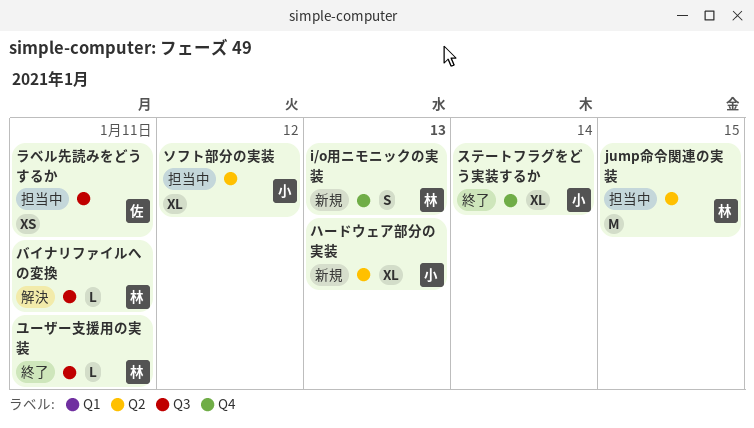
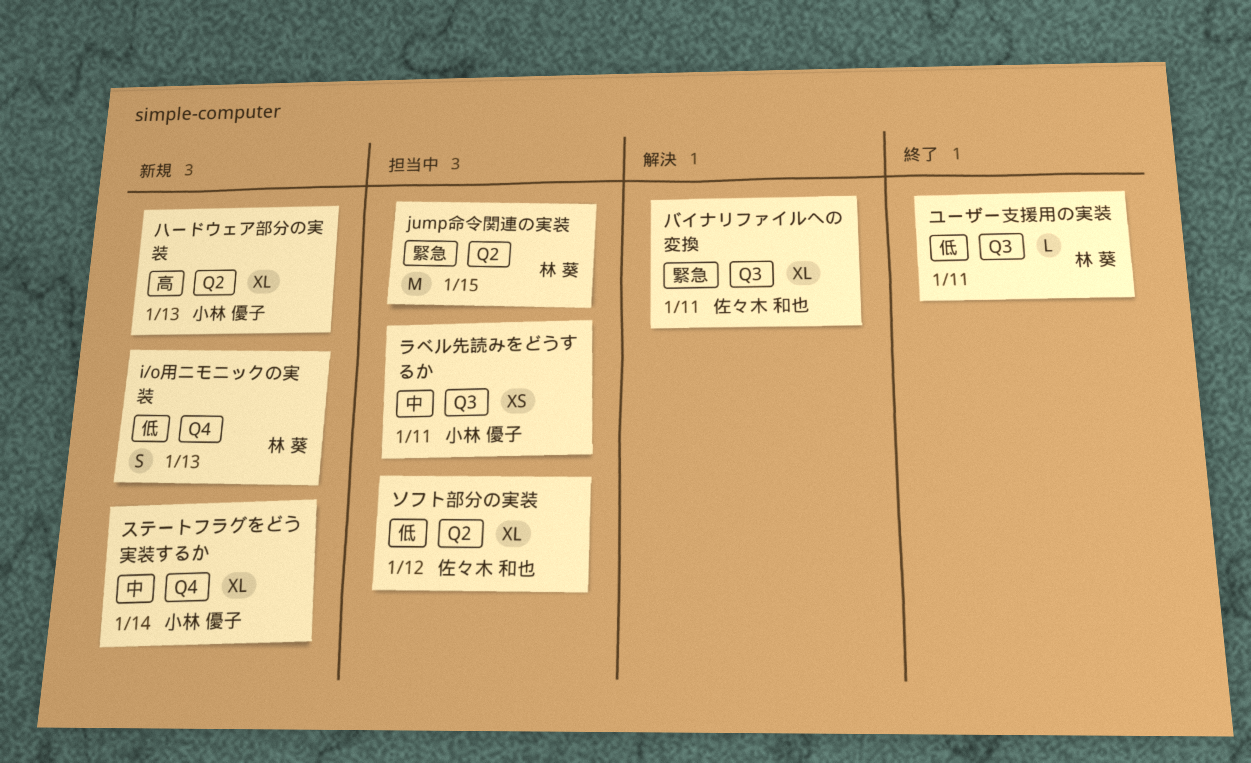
ステートフラグをどう実装するか, status: 終了 -> 新規
ソフト部分の実装, owner: 小林 優子 -> 佐々木 和也
バイナリファイルへの変換, owner: 林 葵 -> 佐々木 和也
バイナリファイルへの変換, estimate: L -> XL
ラベル先読みをどうするか, owner: 佐々木 和也 -> 小林 優子

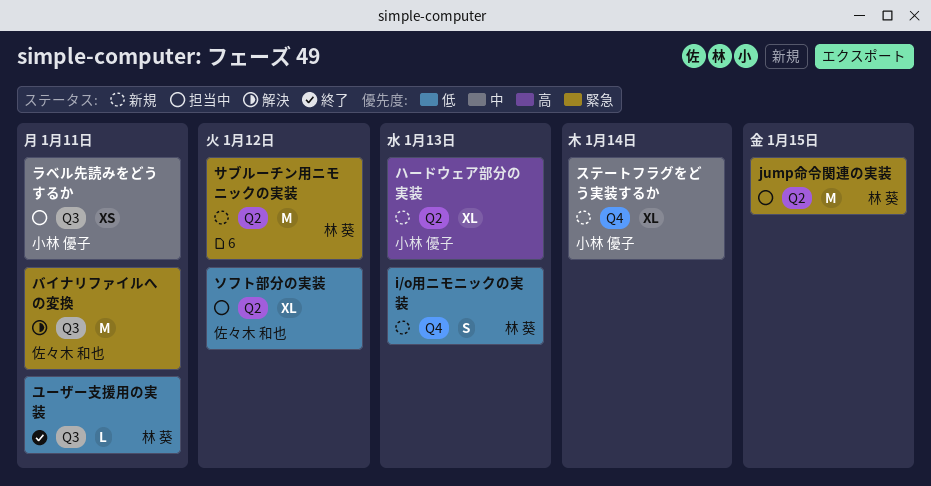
サブルーチン用ニモニックの実装: none -> present
バイナリファイルへの変換, estimate: XL -> M

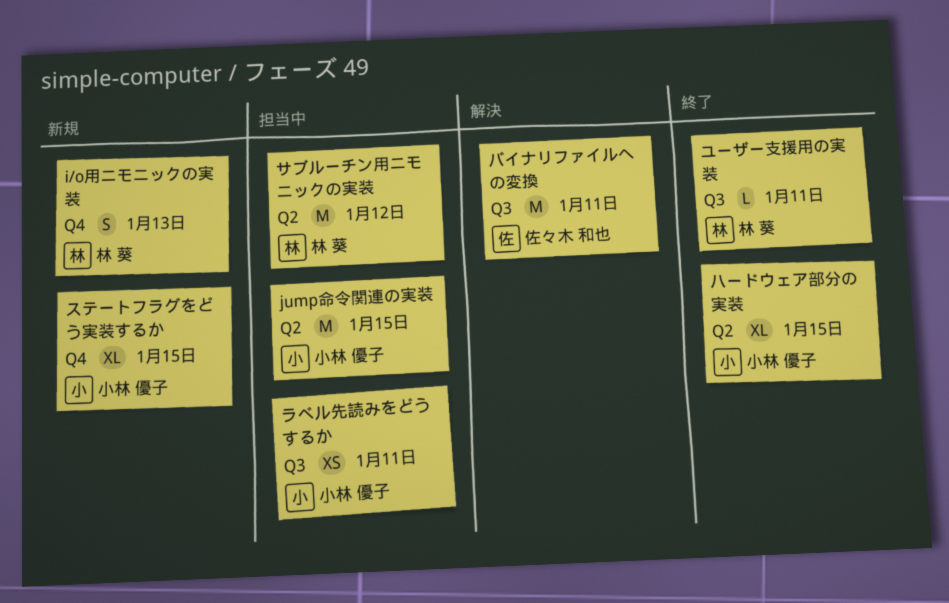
jump命令関連の実装, owner: 林 葵 -> 小林 優子
サブルーチン用ニモニックの実装, status: 新規 -> 担当中
ステートフラグをどう実装するか, due: Jan 14 -> Jan 15
ソフト部分の実装: present -> none
ハードウェア部分の実装, status: 新規 -> 終了
ハードウェア部分の実装, due: Jan 13 -> Jan 15

